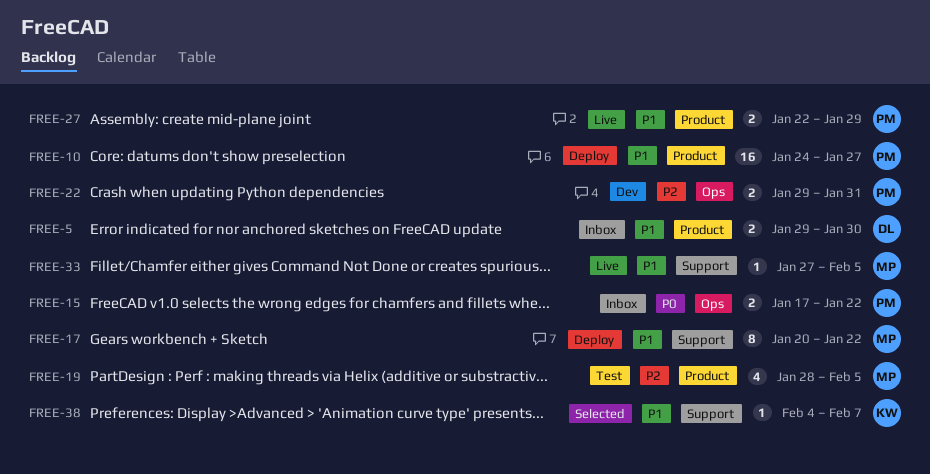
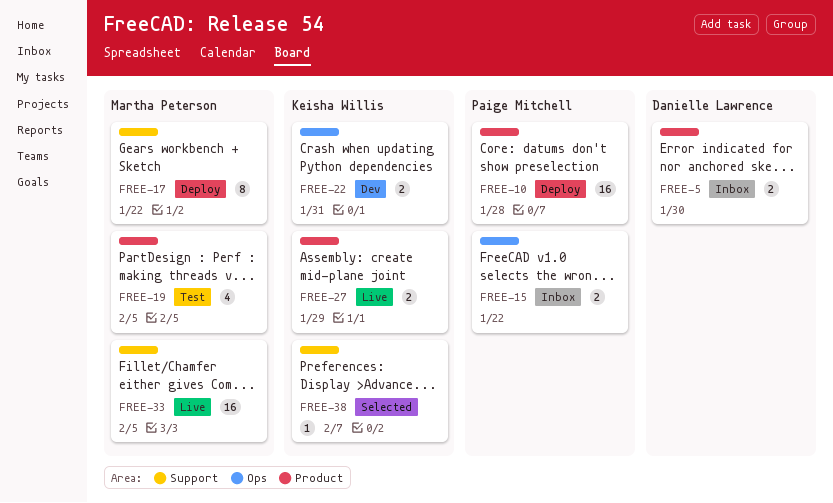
FREE-10, due: Jan 27 -> Jan 28
FREE-22, owner: Paige Mitchell -> Keisha Willis
FREE-27, owner: Paige Mitchell -> Keisha Willis
FREE-33, estimate: 1 -> 16

